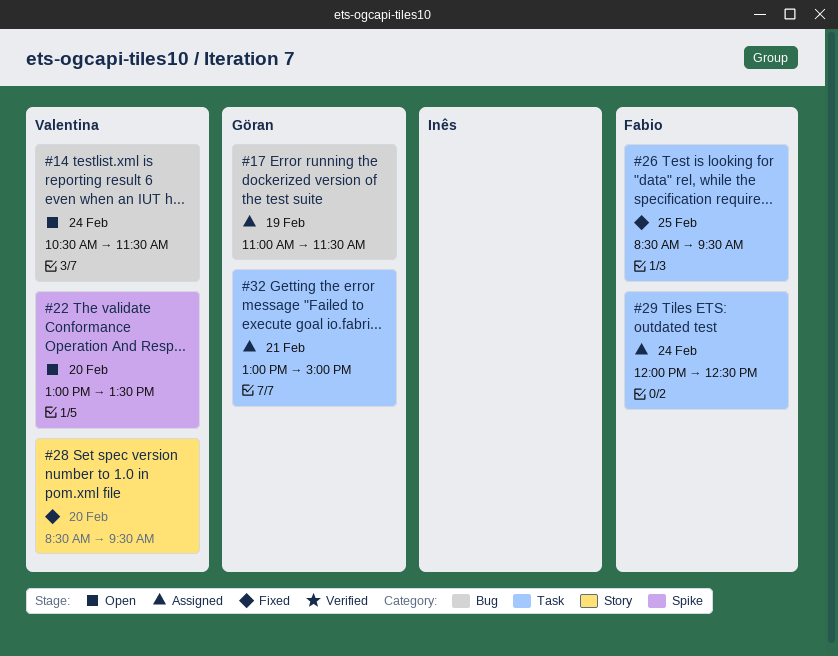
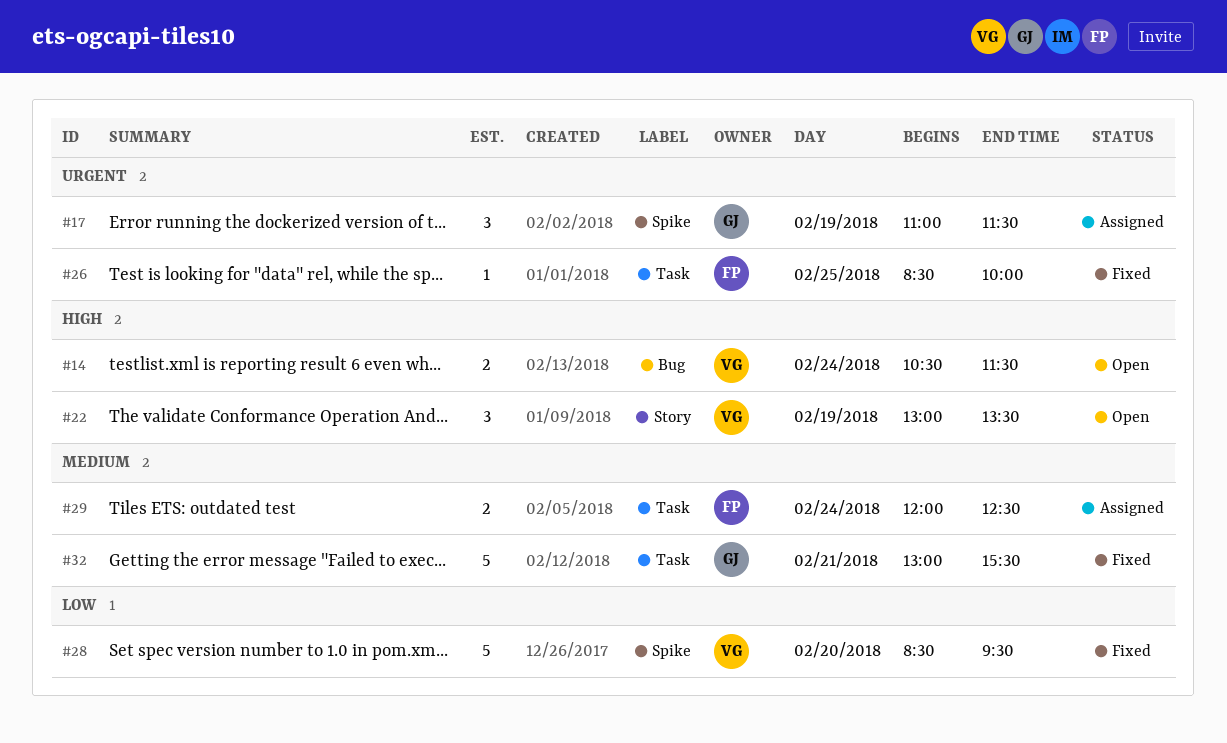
#17, label: Bug -> Spike
#22, label: Spike -> Story
#22, day: Feb 20 -> Feb 19
#26, ends: 09:30 -> 10:00
#28, label: Story -> Spike
#32, status: Assigned -> Fixed
#32, ends: 15:00 -> 15:30

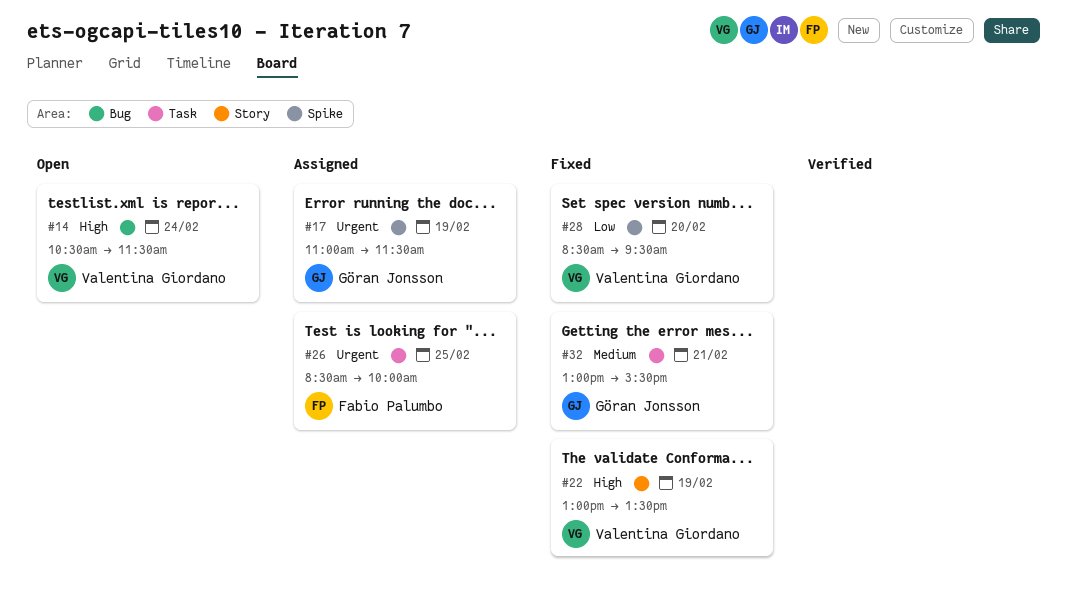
#22, status: Open -> Fixed
#26, status: Fixed -> Assigned
#29: present -> none

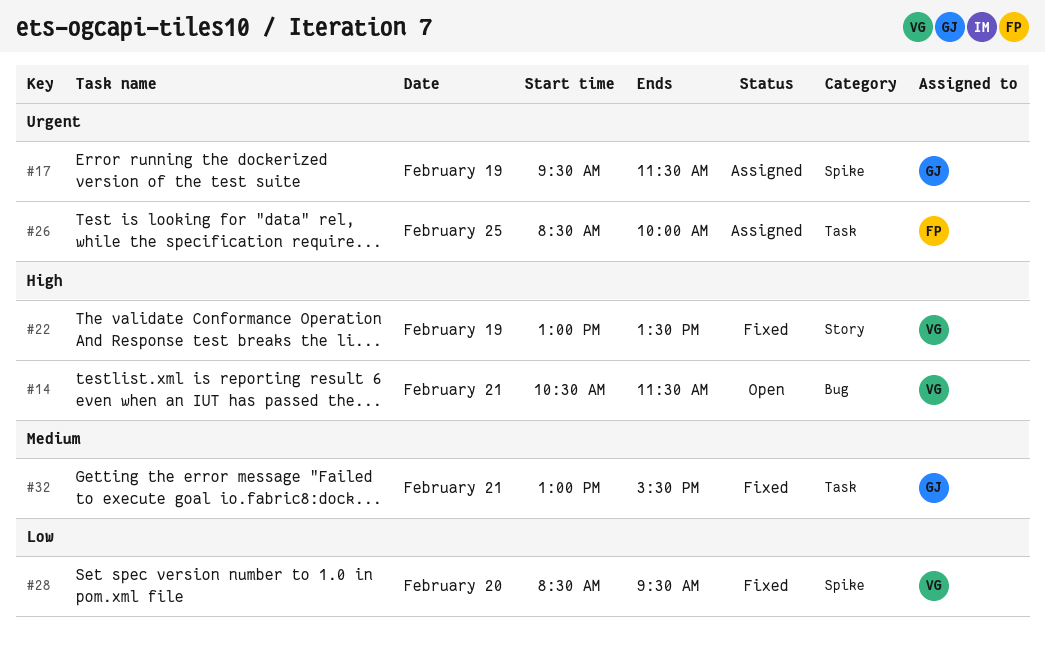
#14, day: Feb 24 -> Feb 21
#17, begins: 11:00 -> 09:30

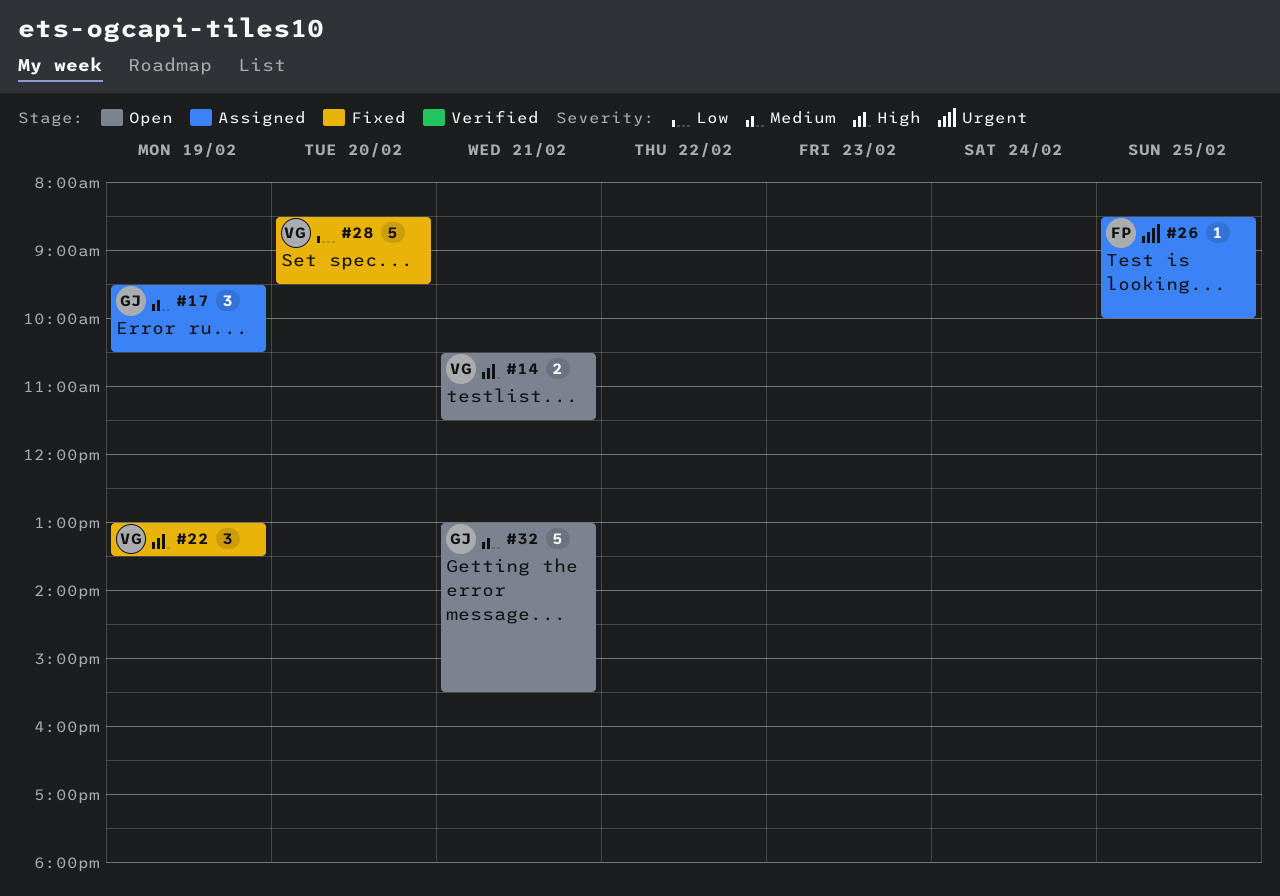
#17, priority: Urgent -> Medium
#17, ends: 11:30 -> 10:30
#32, status: Fixed -> Open

